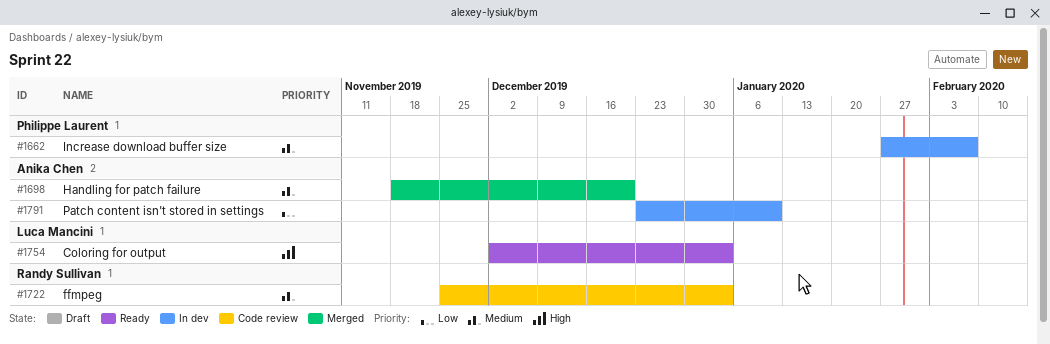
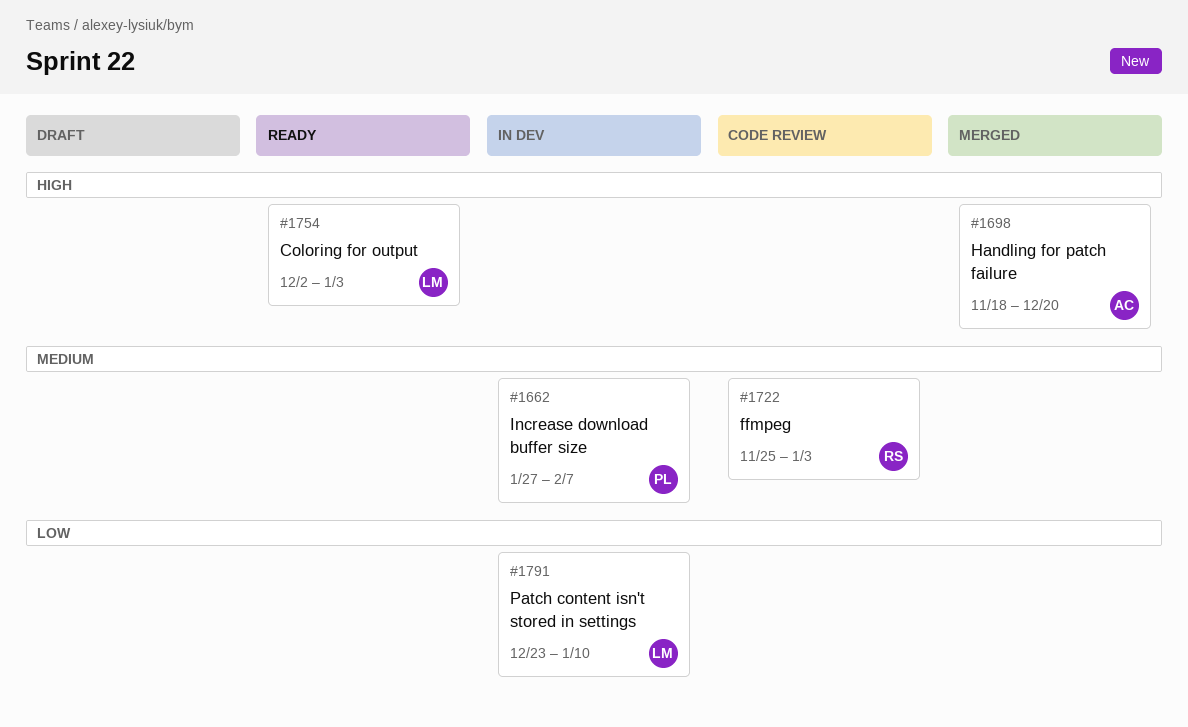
#1698, priority: Medium -> High
#1791, owner: Anika Chen -> Luca Mancini

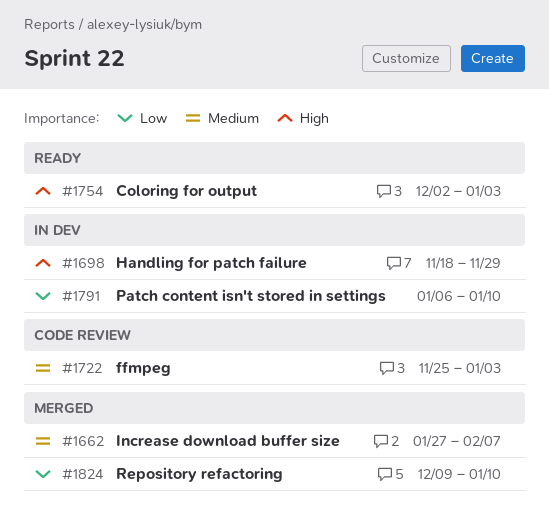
#1662, status: In dev -> Merged
#1698, status: Merged -> In dev
#1698, due: Dec 20 -> Nov 29
#1791, start: Dec 23 -> Jan 6
#1824: none -> present

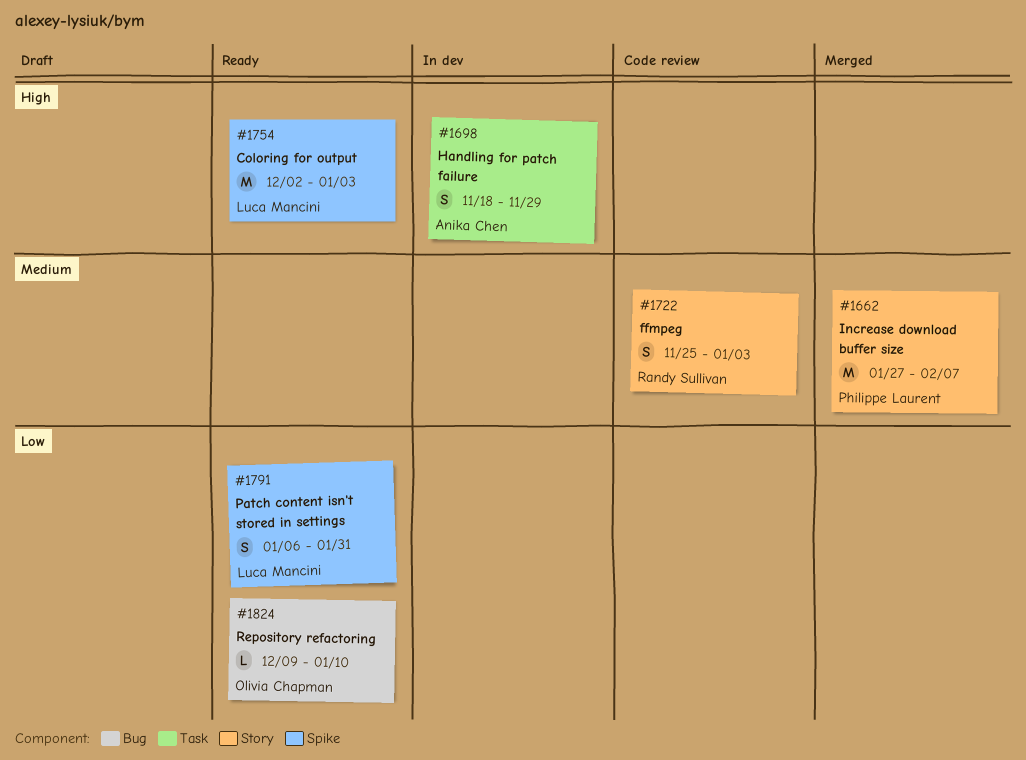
#1791, status: In dev -> Ready
#1791, due: Jan 10 -> Jan 31
#1824, status: Merged -> Ready

